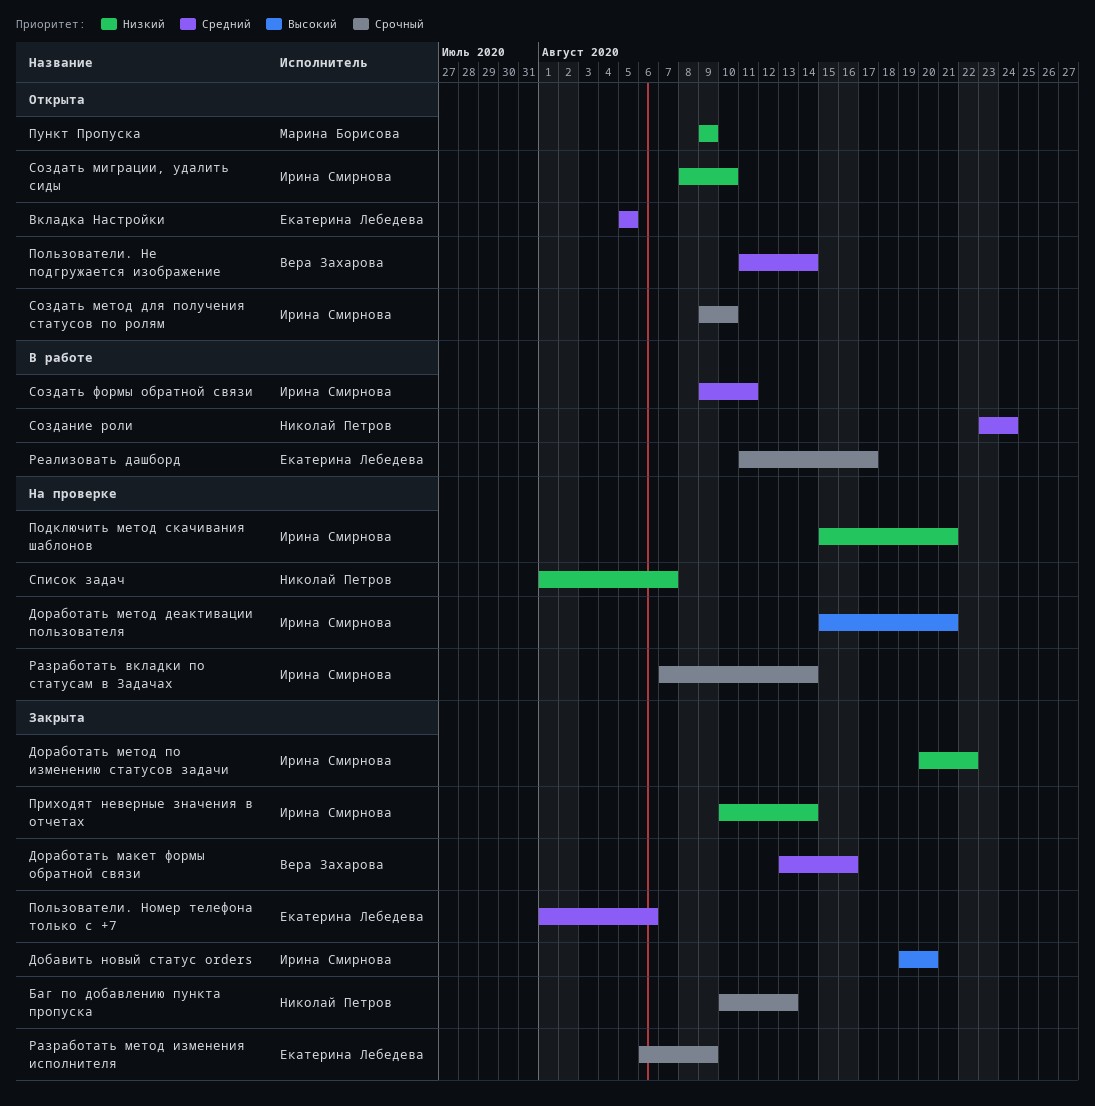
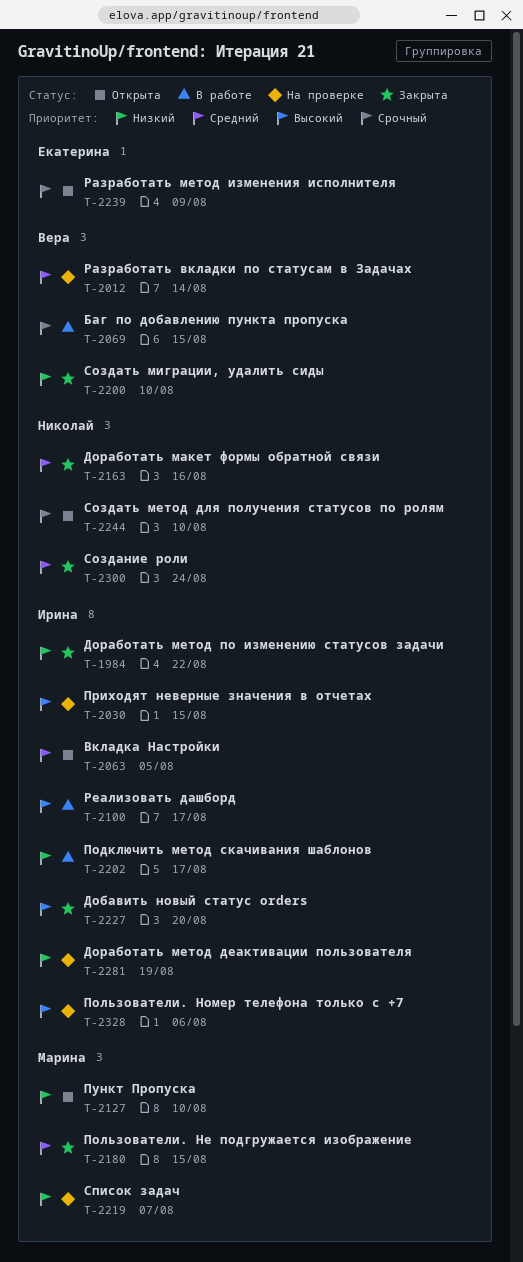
Баг по добавлению пункта пропуска, status: Закрыта -> В работе
Баг по добавлению пункта пропуска, owner: Николай Петров -> Вера Захарова
Баг по добавлению пункта пропуска, due: Aug 13 -> Aug 15
Вкладка Настройки, owner: Екатерина Лебедева -> Ирина Смирнова
Доработать макет формы обратной связи, owner: Вера Захарова -> Николай Петров
Доработать метод деактивации пользователя, priority: Высокий -> Низкий
Доработать метод деактивации пользователя, due: Aug 21 -> Aug 19
Подключить метод скачивания шаблонов, status: На проверке -> В работе
Подключить метод скачивания шаблонов, due: Aug 21 -> Aug 17
Пользователи. Не подгружается изображение, status: Открыта -> Закрыта
Пользователи. Не подгружается изображение, owner: Вера Захарова -> Марина Борисова
Пользователи. Не подгружается изображение, due: Aug 14 -> Aug 15
Пользователи. Номер телефона только с +7, status: Закрыта -> На проверке
Пользователи. Номер телефона только с +7, owner: Екатерина Лебедева -> Ирина Смирнова
Пользователи. Номер телефона только с +7, priority: Средний -> Высокий
Приходят неверные значения в отчетах, status: Закрыта -> На проверке
Приходят неверные значения в отчетах, priority: Низкий -> Высокий
Приходят неверные значения в отчетах, due: Aug 14 -> Aug 15
Пункт Пропуска, due: Aug 9 -> Aug 10
Разработать вкладки по статусам в Задачах, owner: Ирина Смирнова -> Вера Захарова
Разработать вкладки по статусам в Задачах, priority: Срочный -> Средний
Разработать метод изменения исполнителя, status: Закрыта -> Открыта
Реализовать дашборд, owner: Екатерина Лебедева -> Ирина Смирнова
Реализовать дашборд, priority: Срочный -> Высокий
Создание роли, status: В работе -> Закрыта
Создать метод для получения статусов по ролям, owner: Ирина Смирнова -> Николай Петров
Создать миграции, удалить сиды, status: Открыта -> Закрыта
Создать миграции, удалить сиды, owner: Ирина Смирнова -> Вера Захарова
Создать формы обратной связи: present -> none
Список задач, owner: Николай Петров -> Марина Борисова

